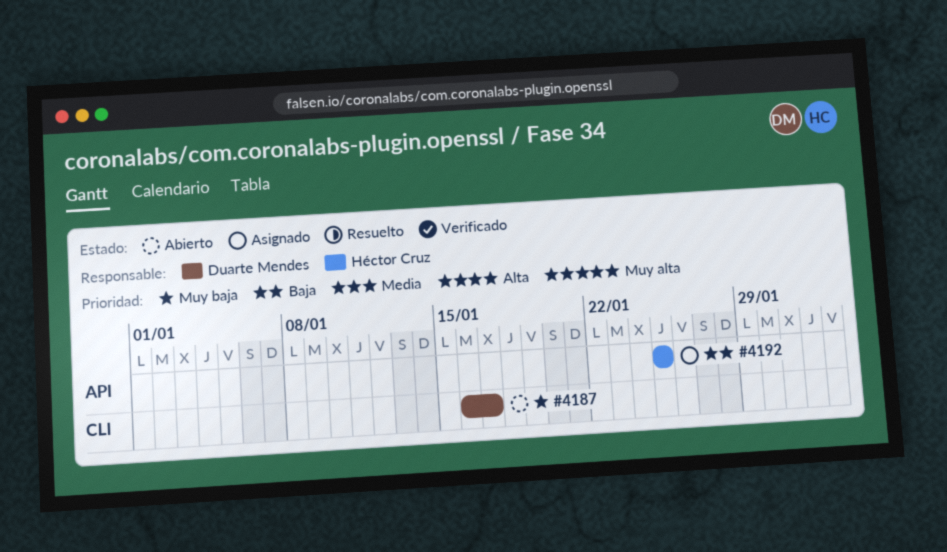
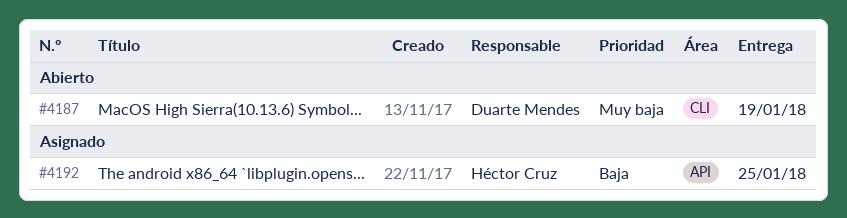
#4187, due: Jan 17 -> Jan 19

